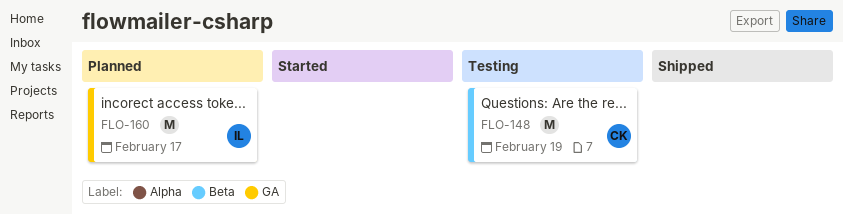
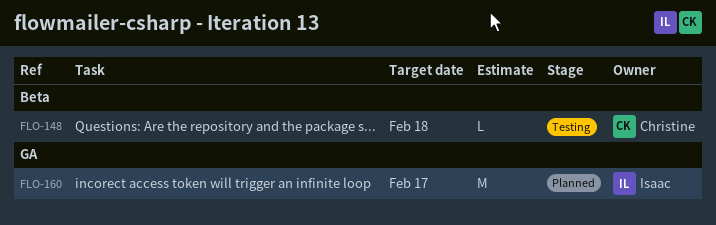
FLO-148, estimate: M -> L
FLO-148, due: Feb 19 -> Feb 18

